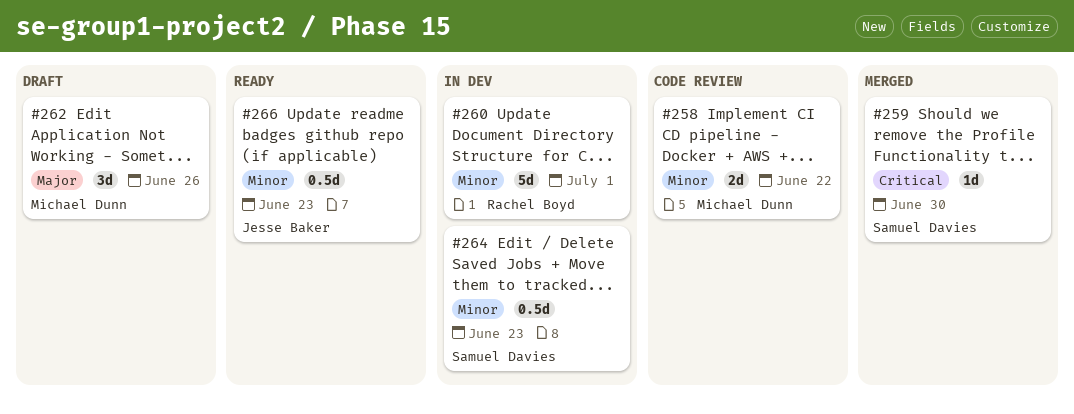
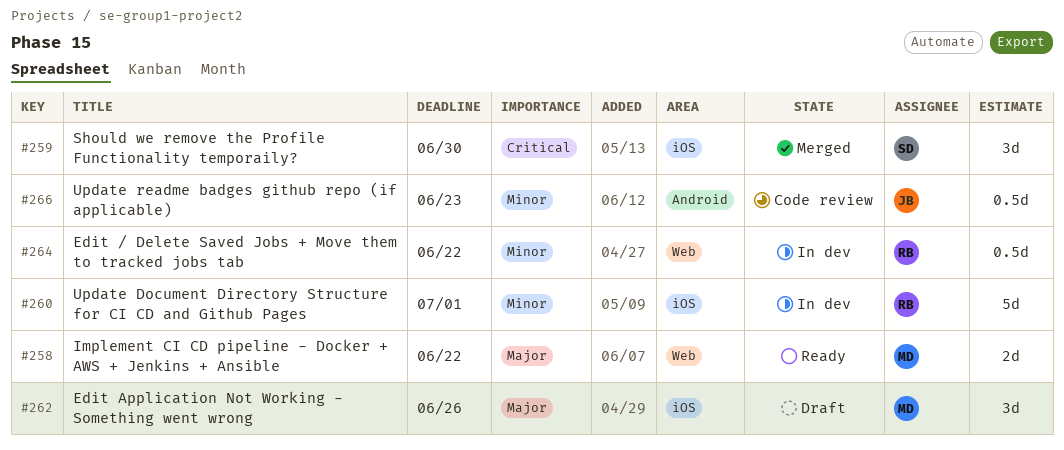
#258, status: Code review -> Ready
#258, priority: Minor -> Major
#259, estimate: 1d -> 3d
#264, owner: Samuel Davies -> Rachel Boyd
#264, due: Jun 23 -> Jun 22
#266, status: Ready -> Code review

